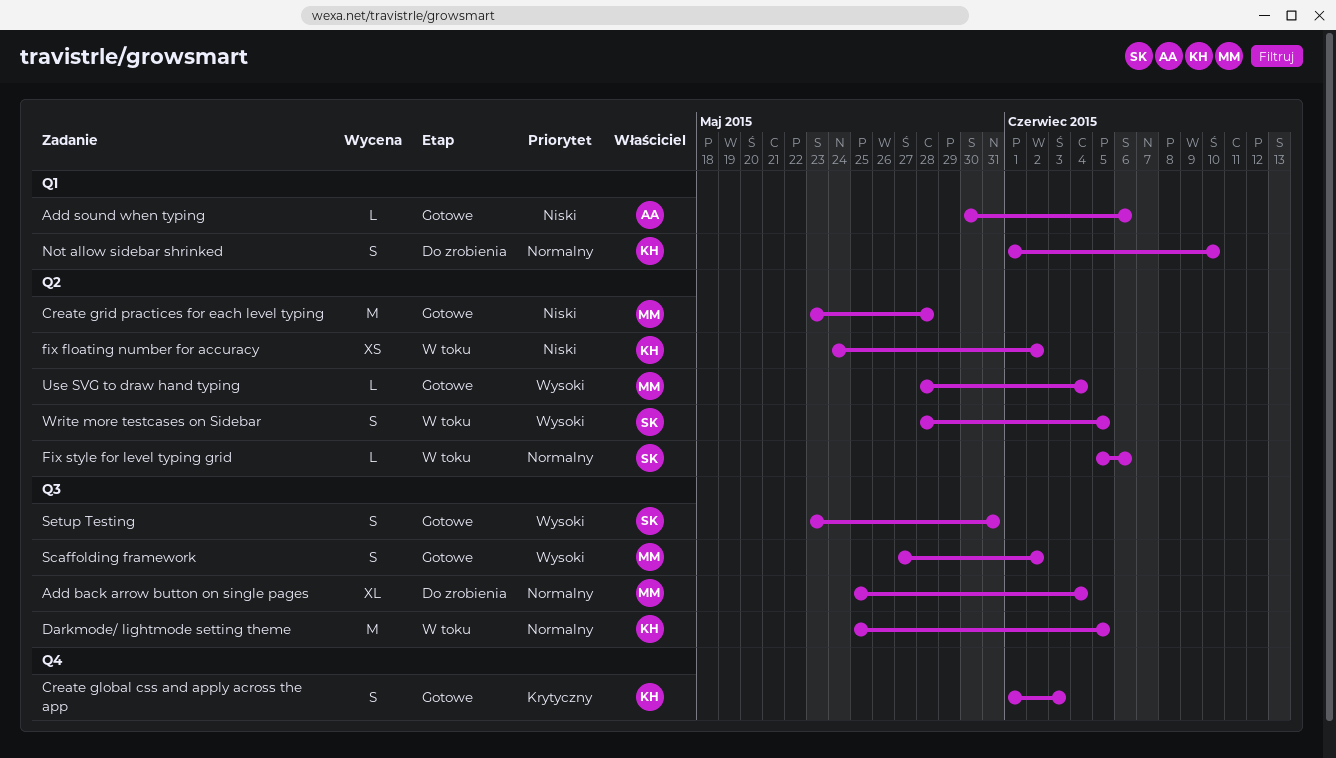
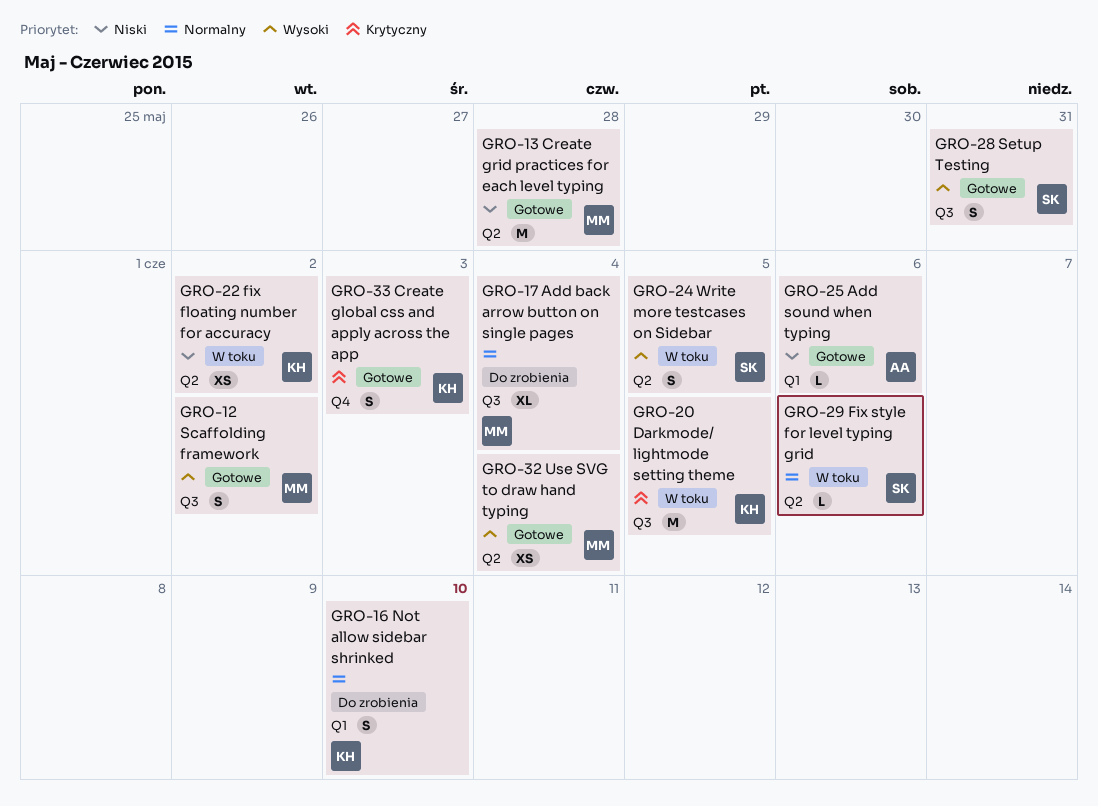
Darkmode/ lightmode setting theme, priority: Normalny -> Krytyczny
Use SVG to draw hand typing, estimate: L -> XS

